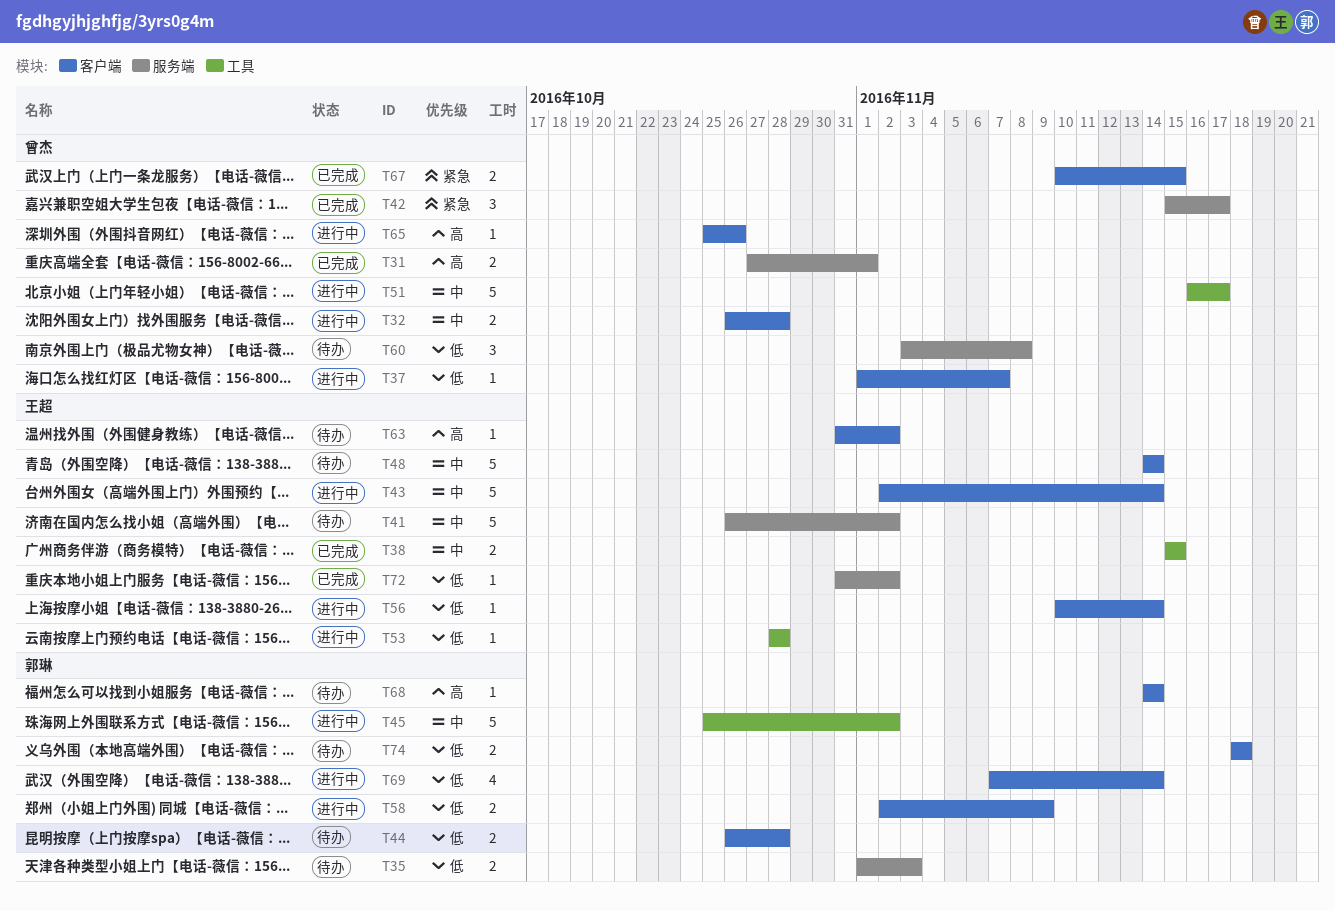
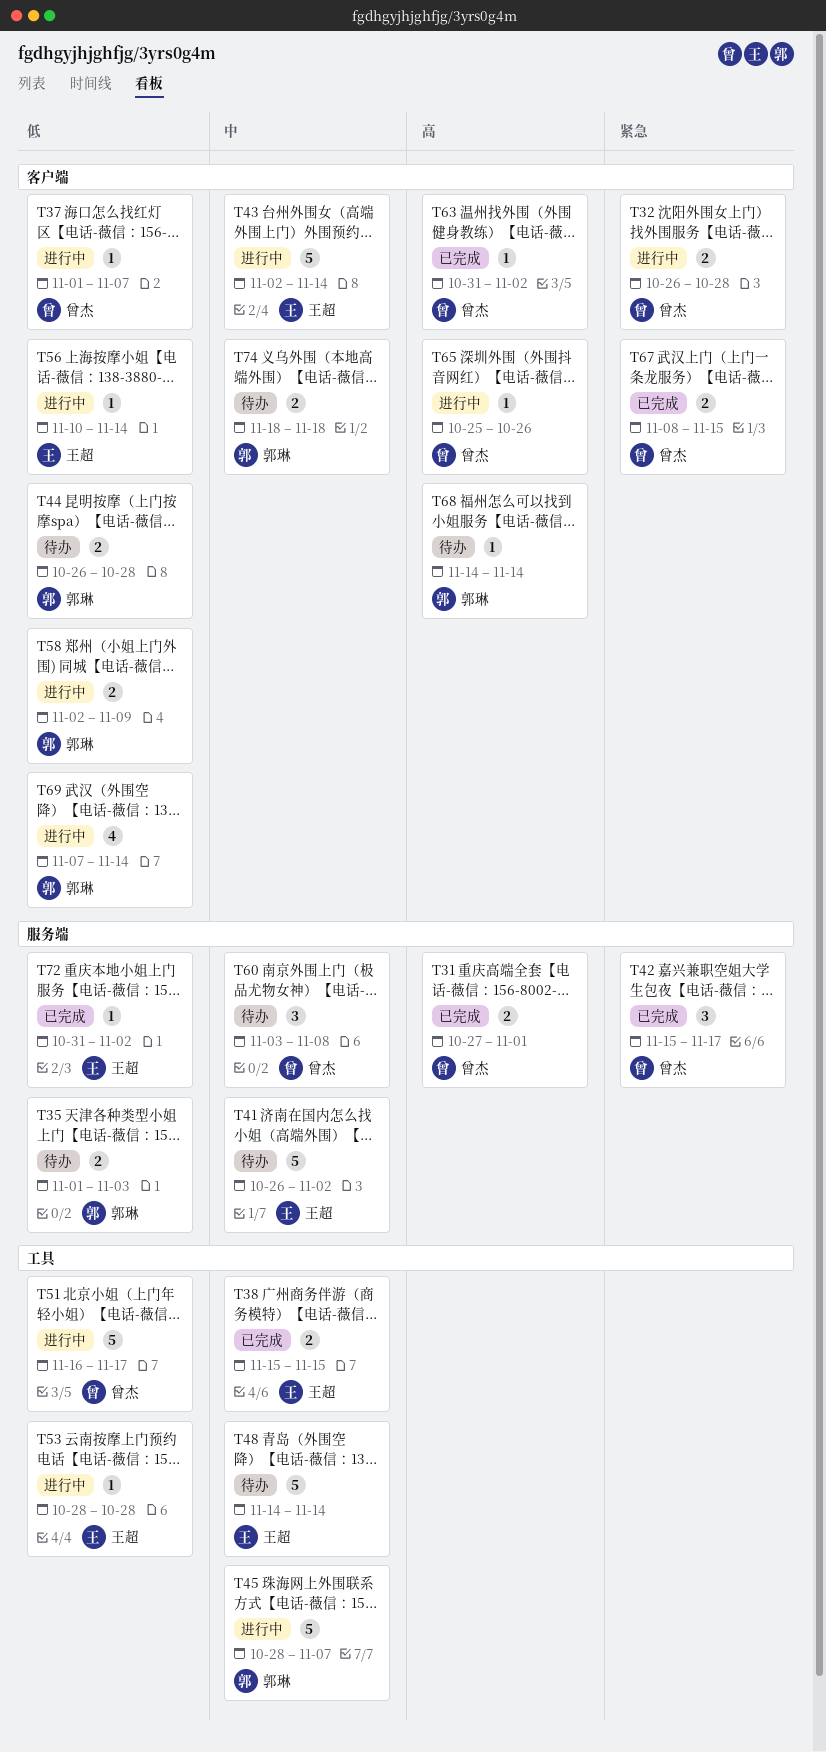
T32, priority: 中 -> 紧急
T45, start: Oct 25 -> Oct 28
T45, due: Nov 2 -> Nov 7
T48, label: 客户端 -> 工具
T51, priority: 中 -> 低
T60, priority: 低 -> 中
T63, status: 待办 -> 已完成
T63, owner: 王超 -> 曾杰
T67, start: Nov 10 -> Nov 8
T74, priority: 低 -> 中

